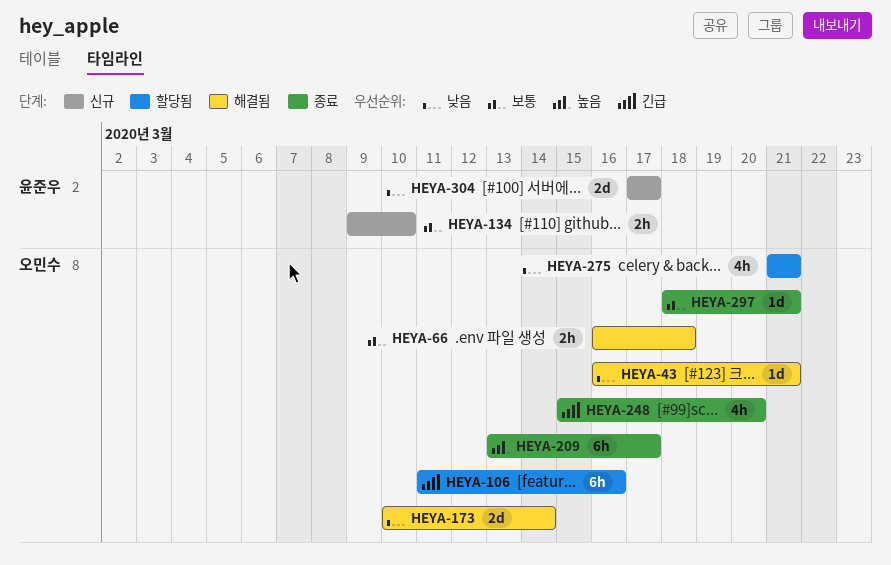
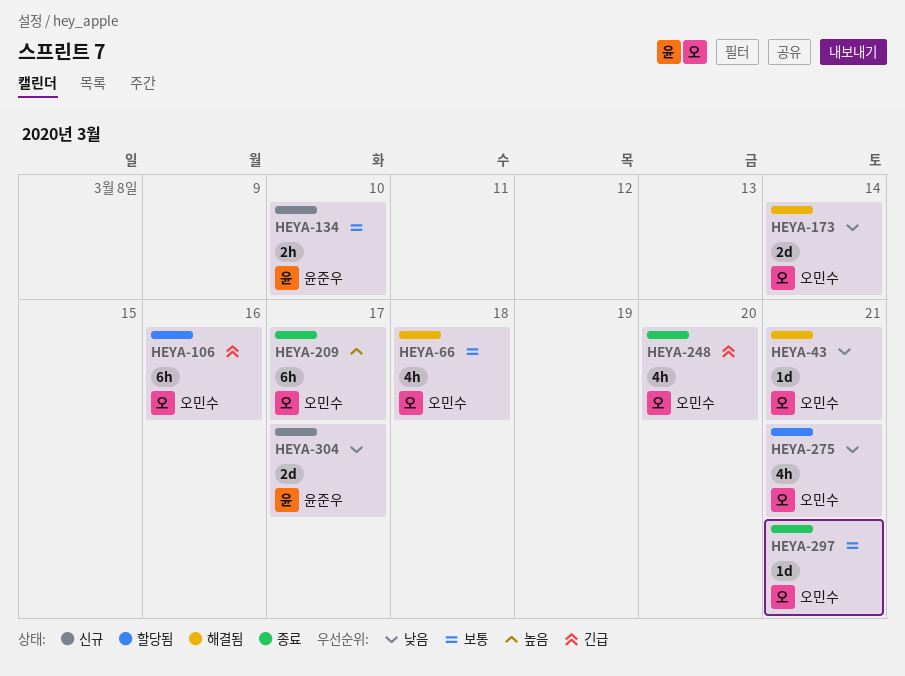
HEYA-66, estimate: 2h -> 4h

